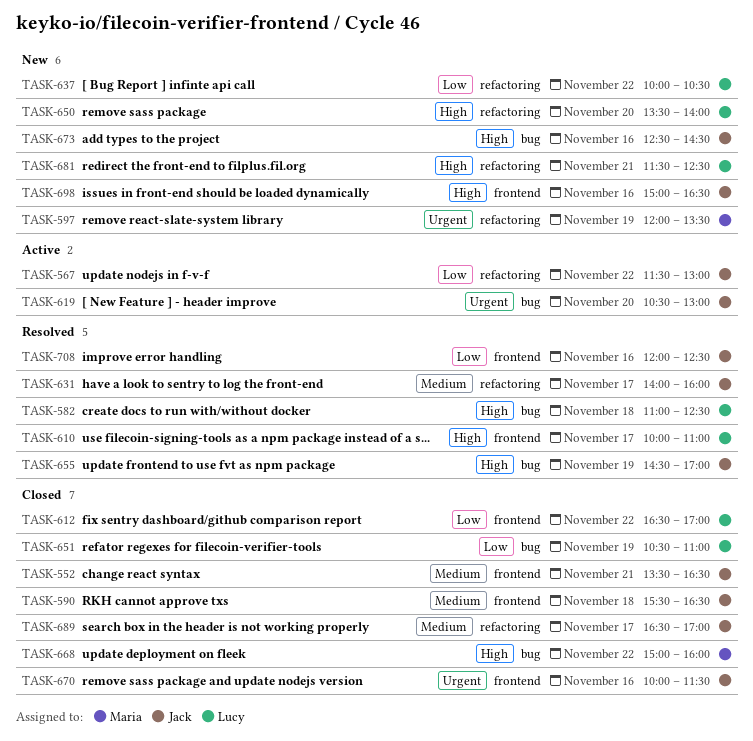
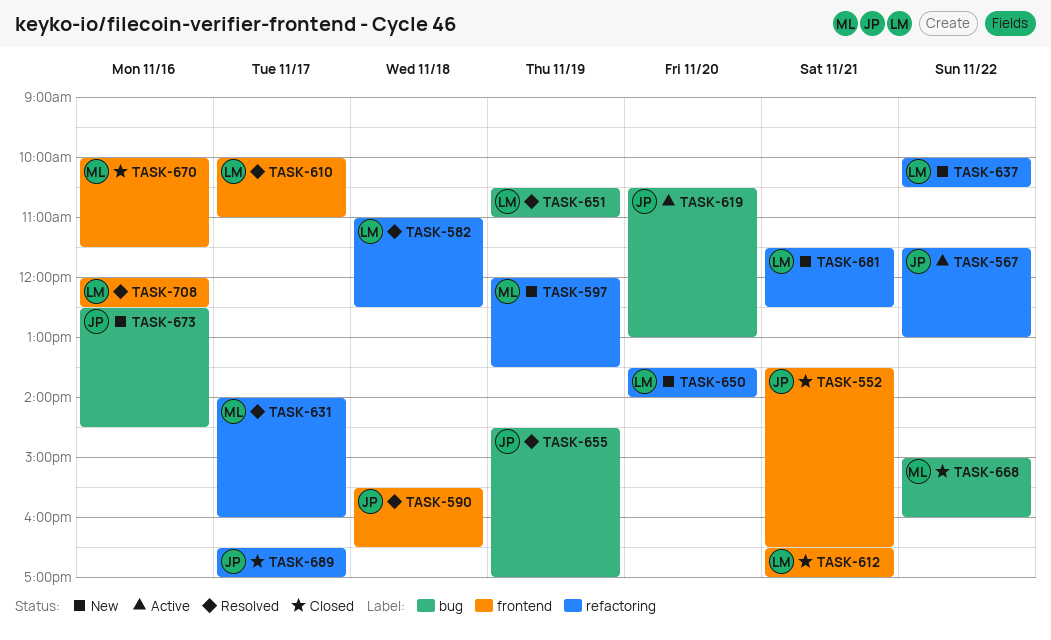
TASK-582, label: bug -> refactoring
TASK-590, status: Closed -> Resolved
TASK-612, day: Nov 22 -> Nov 21
TASK-631, owner: Jack -> Maria
TASK-651, status: Closed -> Resolved
TASK-670, owner: Jack -> Maria
TASK-698: present -> none
TASK-708, owner: Jack -> Lucy

